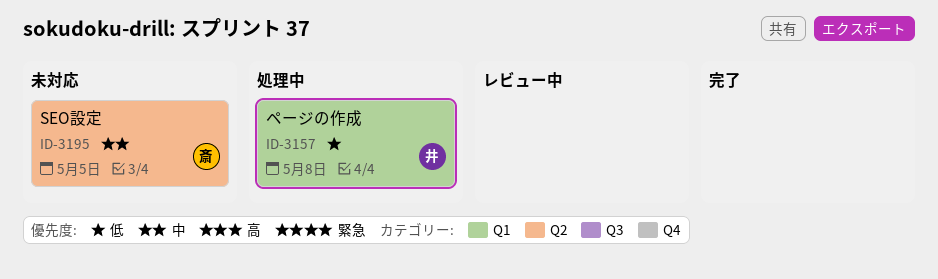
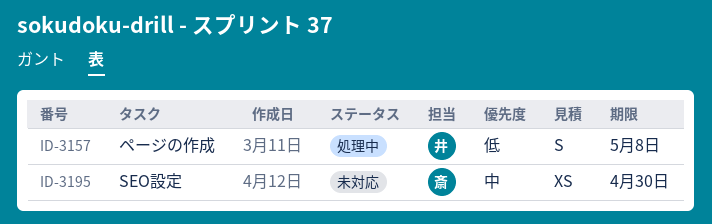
ID-3195, due: May 5 -> Apr 30

